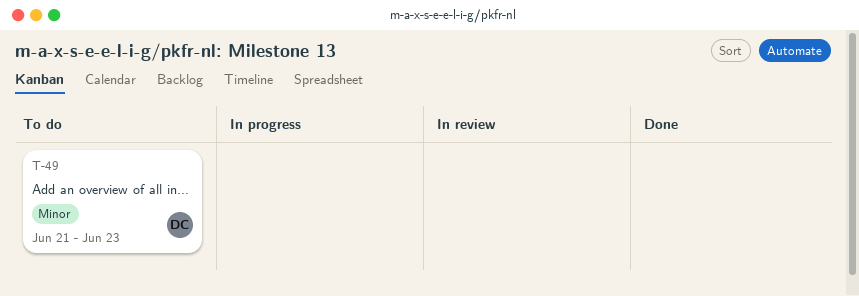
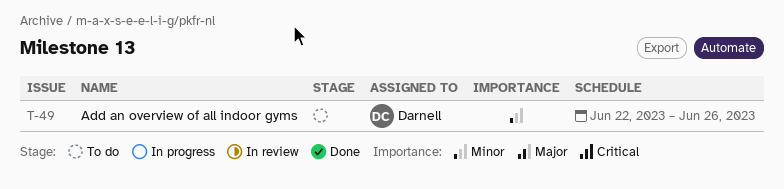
T-49, start: Jun 21 -> Jun 22
T-49, due: Jun 23 -> Jun 26

